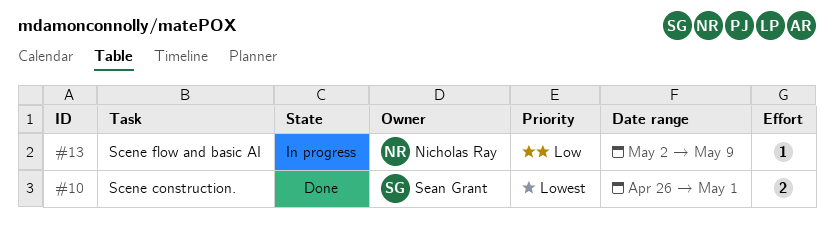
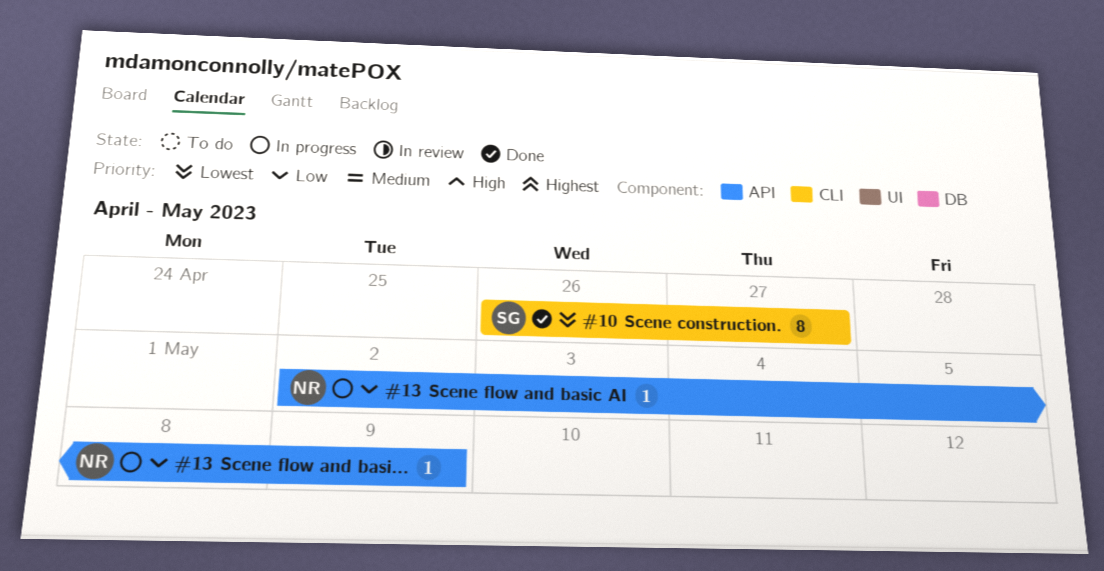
#10, estimate: 2 -> 8
#10, due: May 1 -> Apr 27

